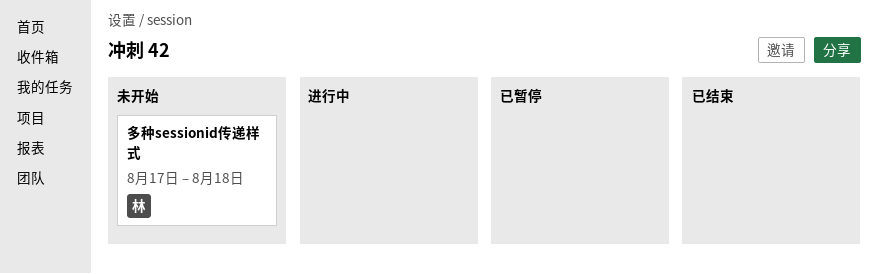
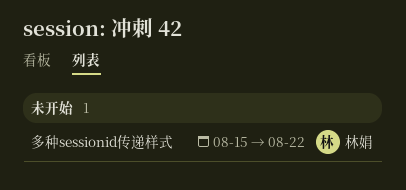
多种sessionid传递样式, start: Aug 17 -> Aug 15
多种sessionid传递样式, due: Aug 18 -> Aug 22

